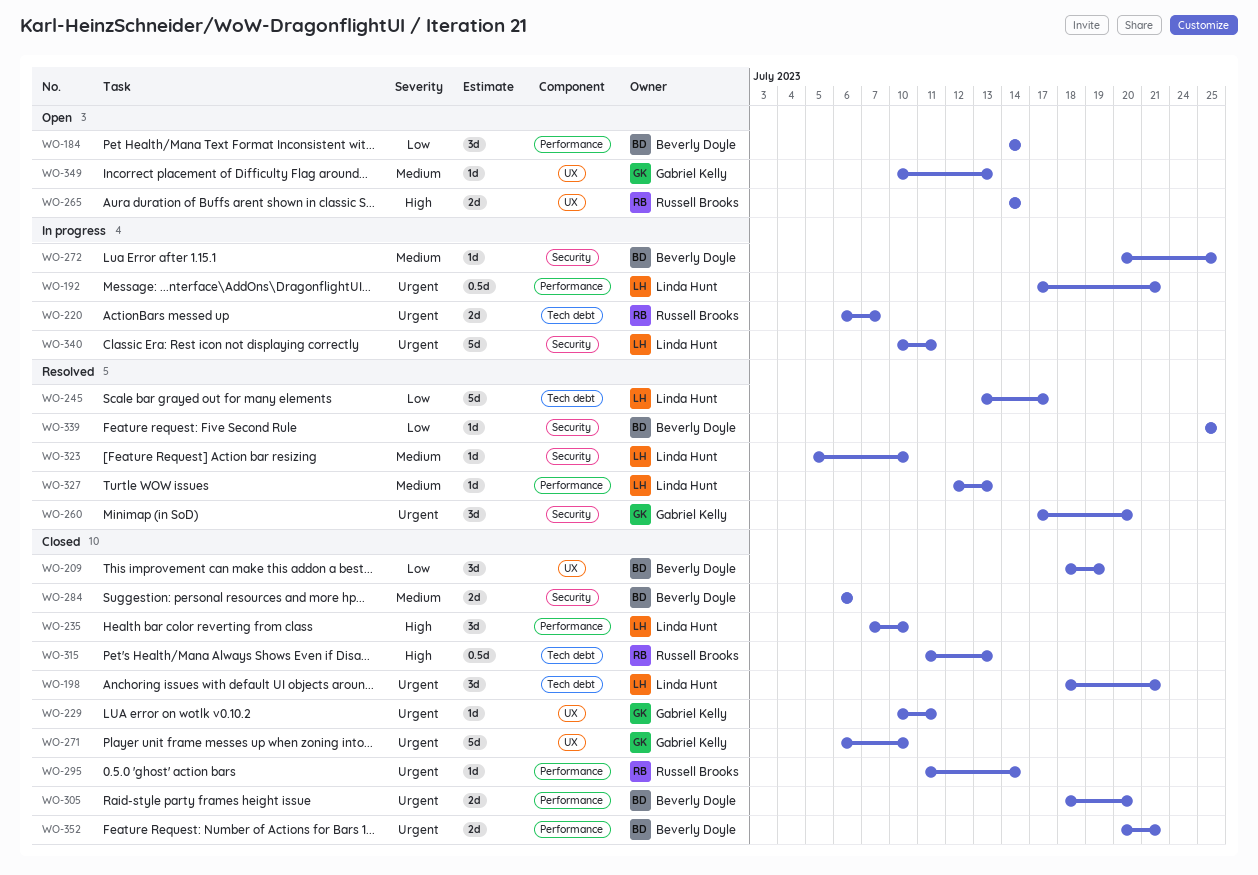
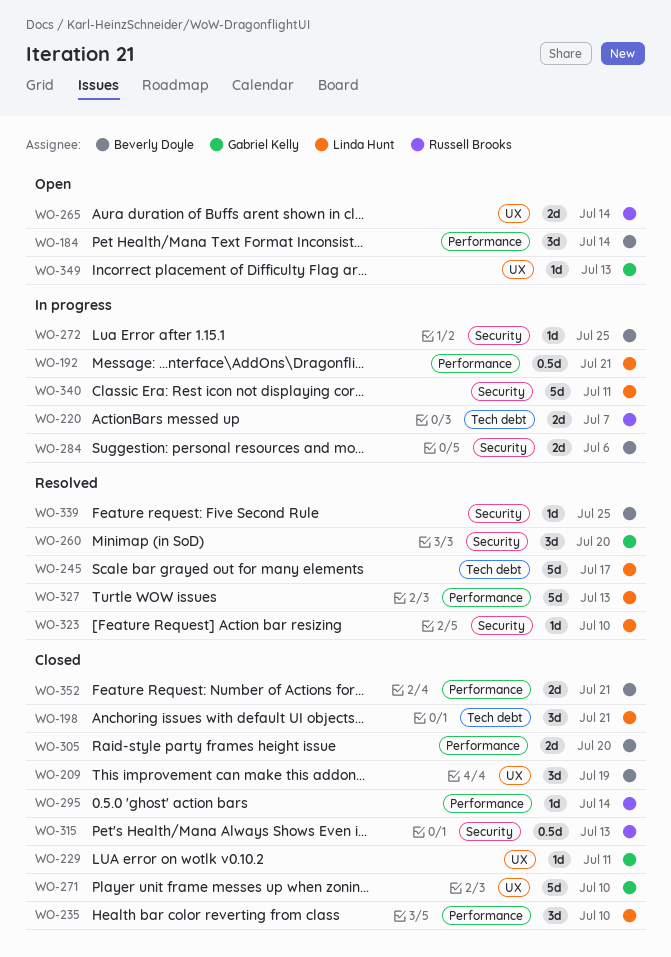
WO-284, status: Closed -> In progress
WO-315, label: Tech debt -> Security
WO-327, estimate: 1d -> 5d

